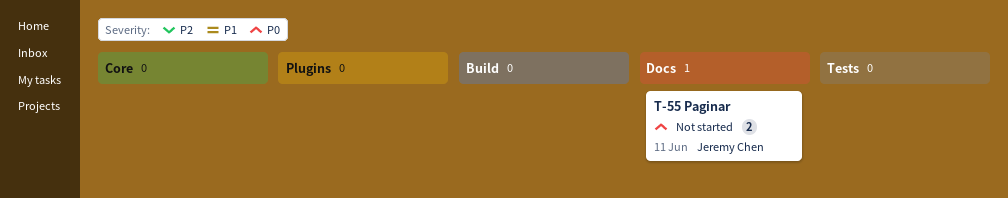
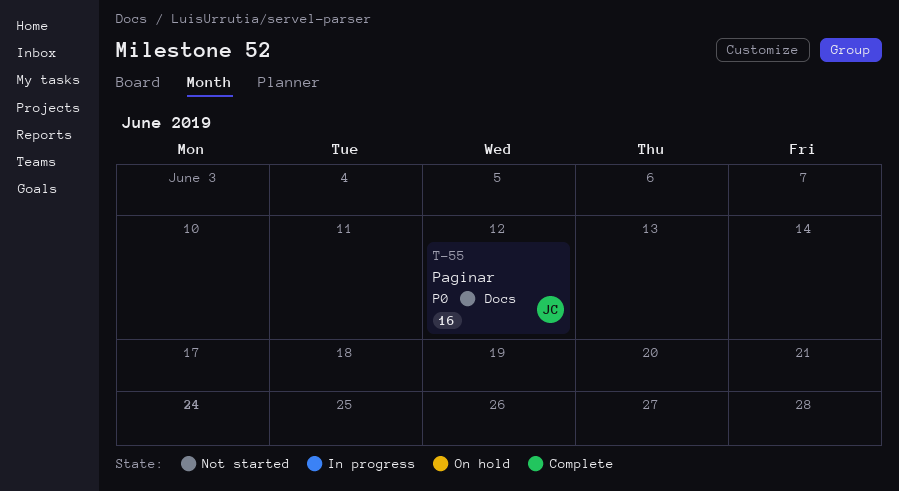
T-55, estimate: 2 -> 16
T-55, due: Jun 11 -> Jun 12

